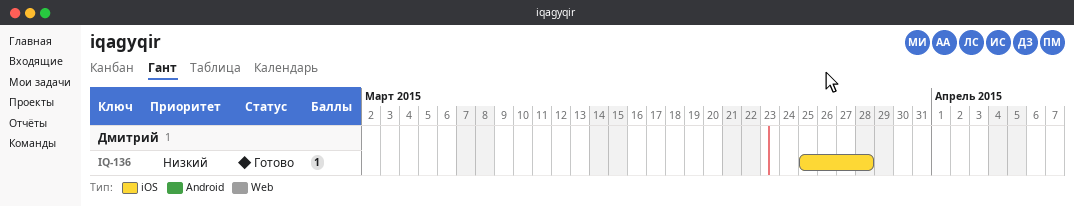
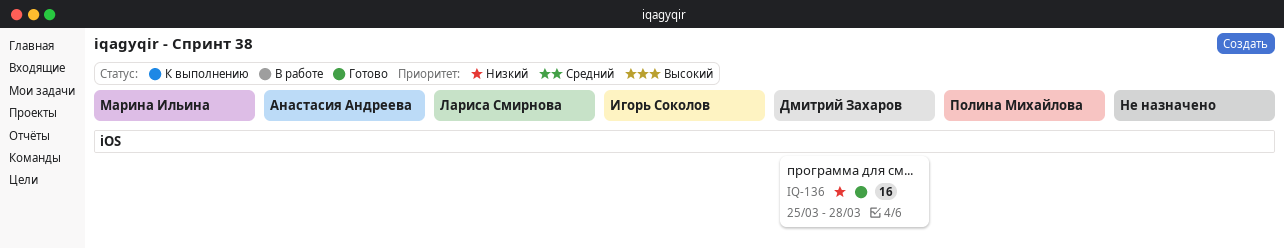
IQ-136, estimate: 1 -> 16

